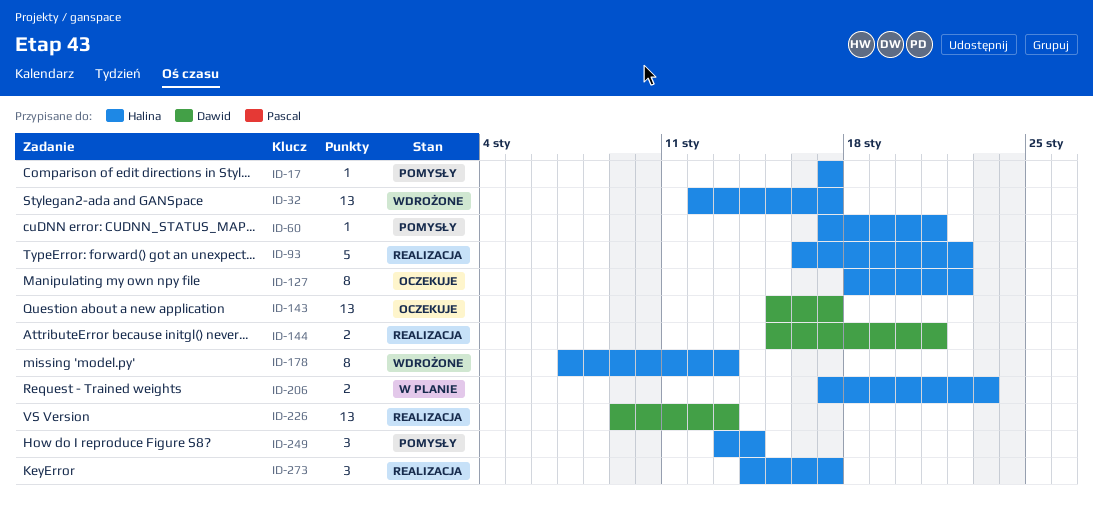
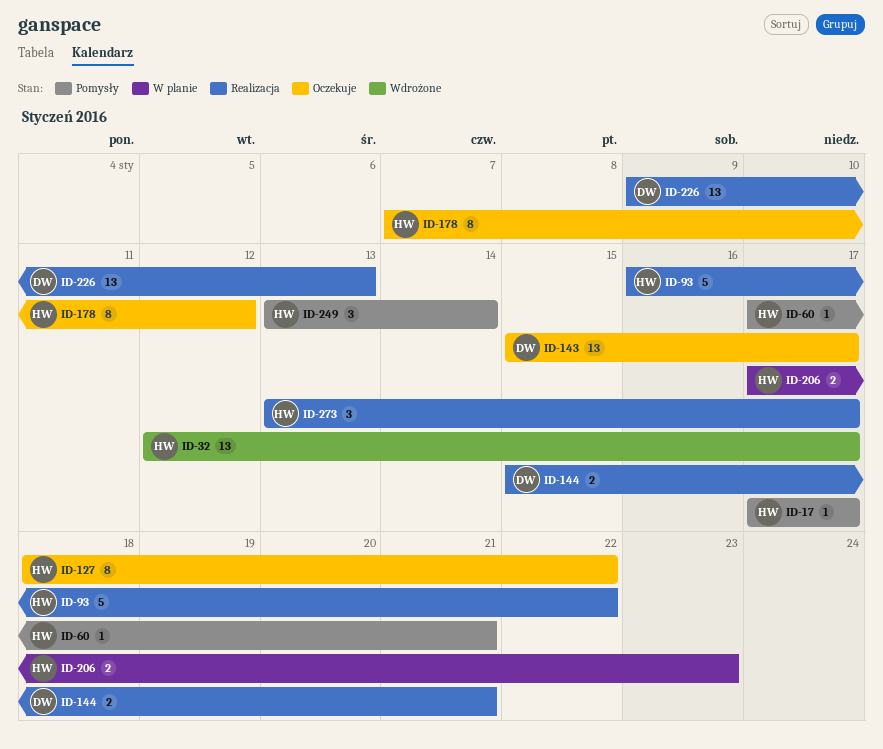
ID-178, status: Wdrożone -> Oczekuje
ID-178, due: Jan 13 -> Jan 12
ID-273, start: Jan 14 -> Jan 13

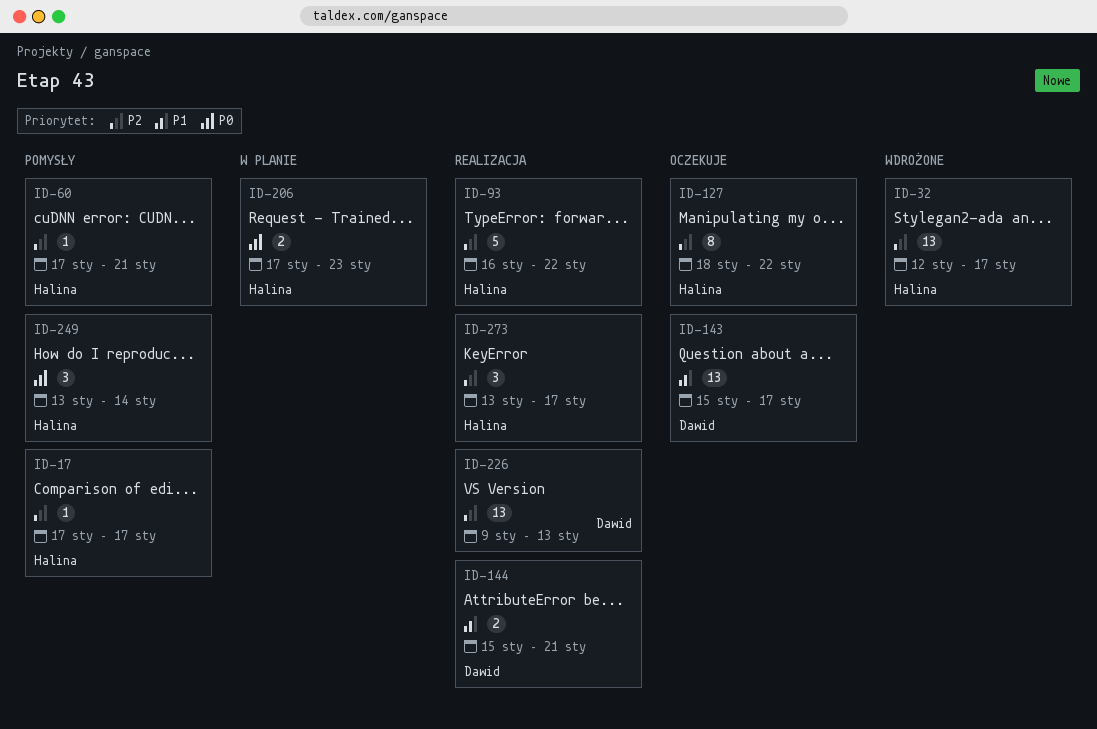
ID-178: present -> none

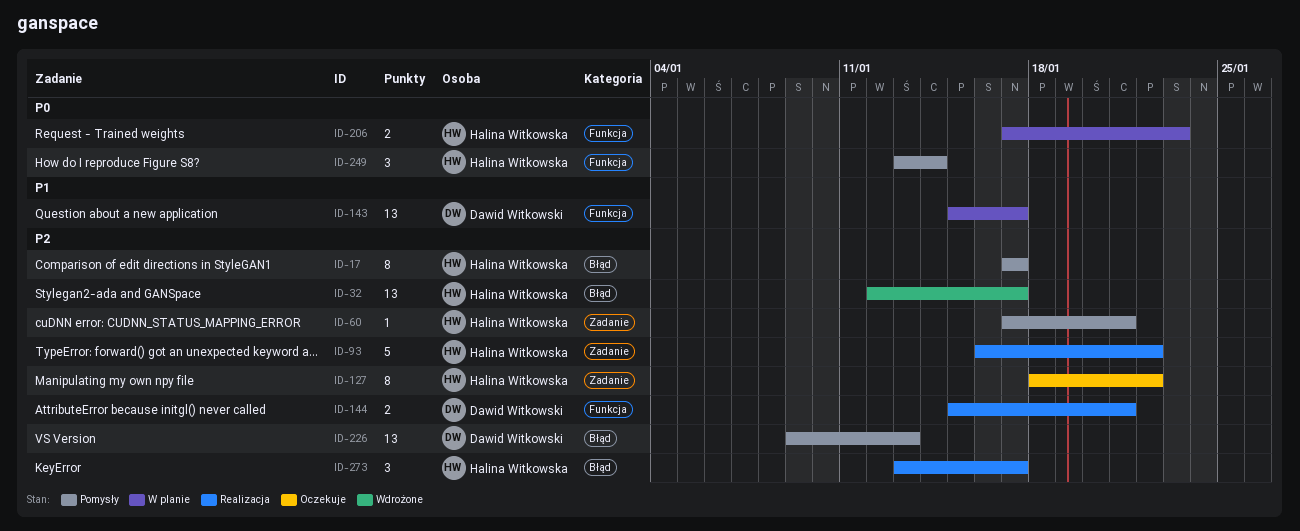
ID-17, estimate: 1 -> 8
ID-143, status: Oczekuje -> W planie
ID-144, priority: P1 -> P2
ID-226, status: Realizacja -> Pomysły

